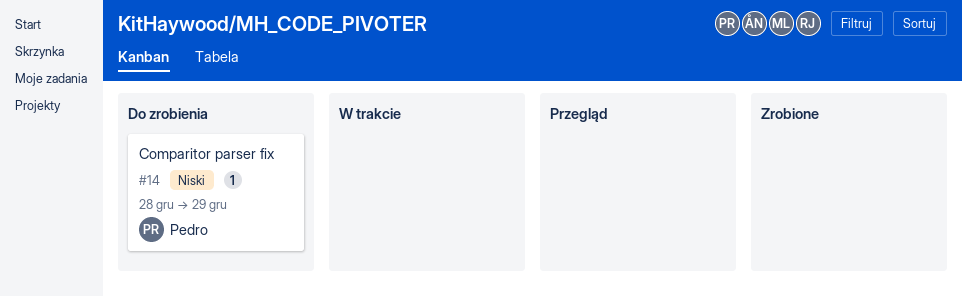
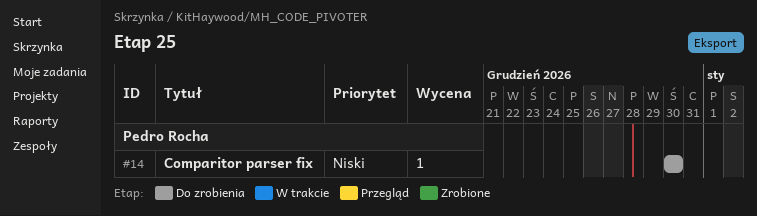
#14, start: Dec 28 -> Dec 30
#14, due: Dec 29 -> Dec 30

